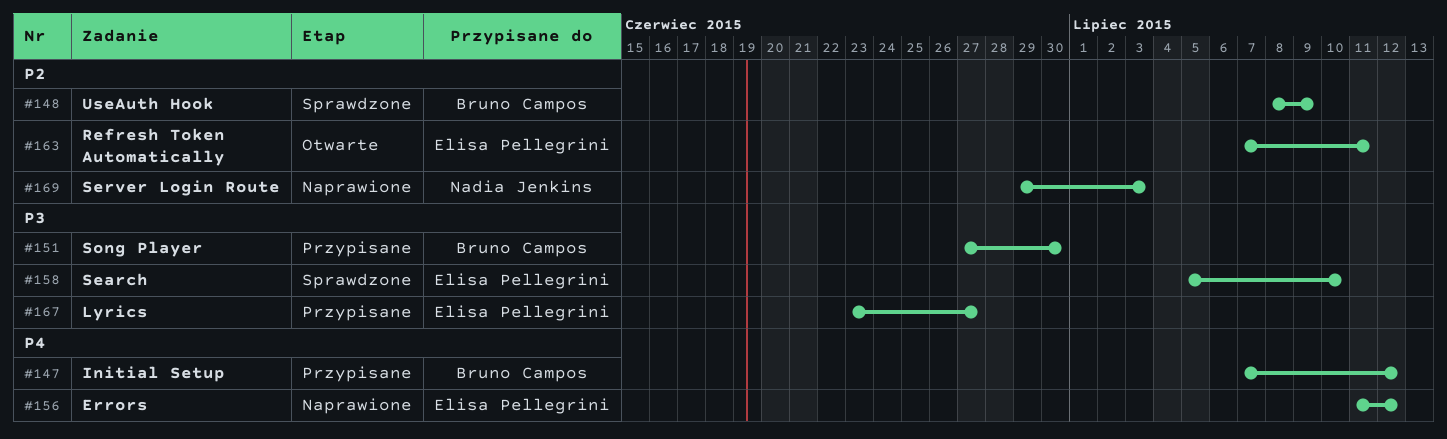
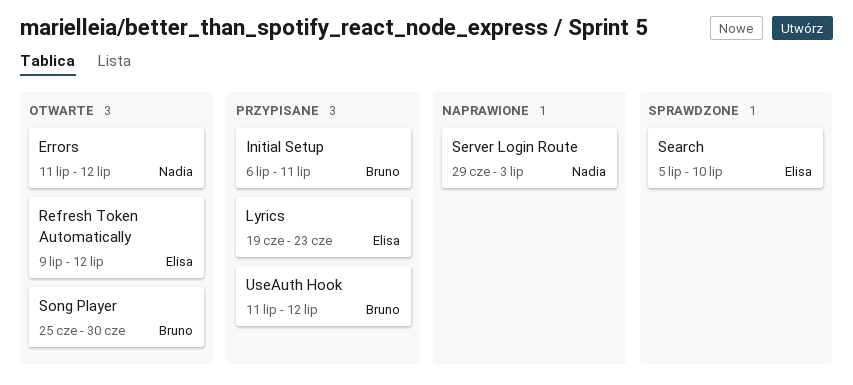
Errors, status: Naprawione -> Otwarte
Errors, owner: Elisa Pellegrini -> Nadia Jenkins
Initial Setup, start: Jul 7 -> Jul 6
Initial Setup, due: Jul 12 -> Jul 11
Lyrics, start: Jun 23 -> Jun 19
Lyrics, due: Jun 27 -> Jun 23
Refresh Token Automatically, start: Jul 7 -> Jul 9
Refresh Token Automatically, due: Jul 11 -> Jul 12
Song Player, status: Przypisane -> Otwarte
Song Player, start: Jun 27 -> Jun 25
UseAuth Hook, status: Sprawdzone -> Przypisane
UseAuth Hook, start: Jul 8 -> Jul 11
UseAuth Hook, due: Jul 9 -> Jul 12

